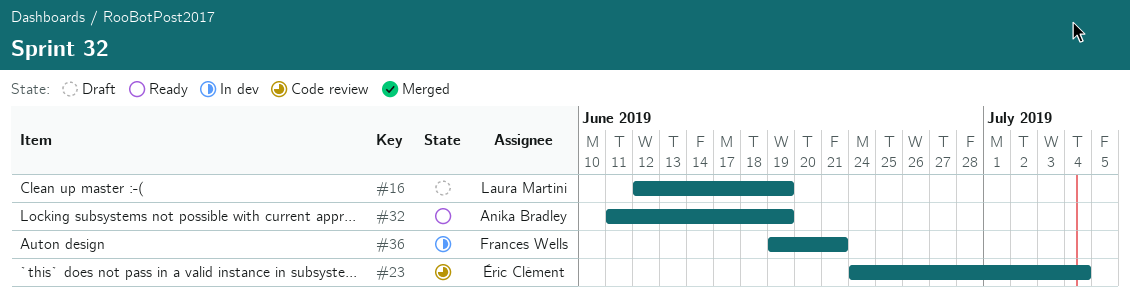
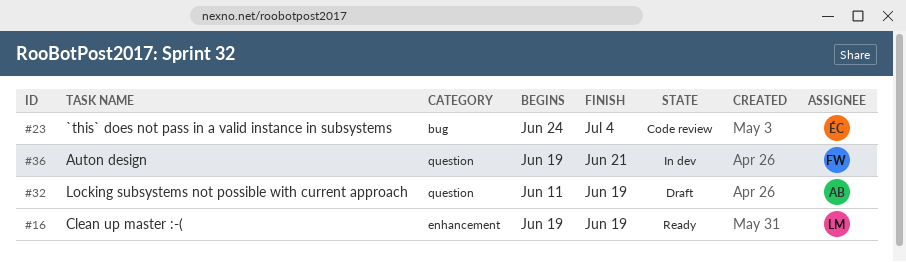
#16, status: Draft -> Ready
#16, start: Jun 12 -> Jun 19
#32, status: Ready -> Draft

